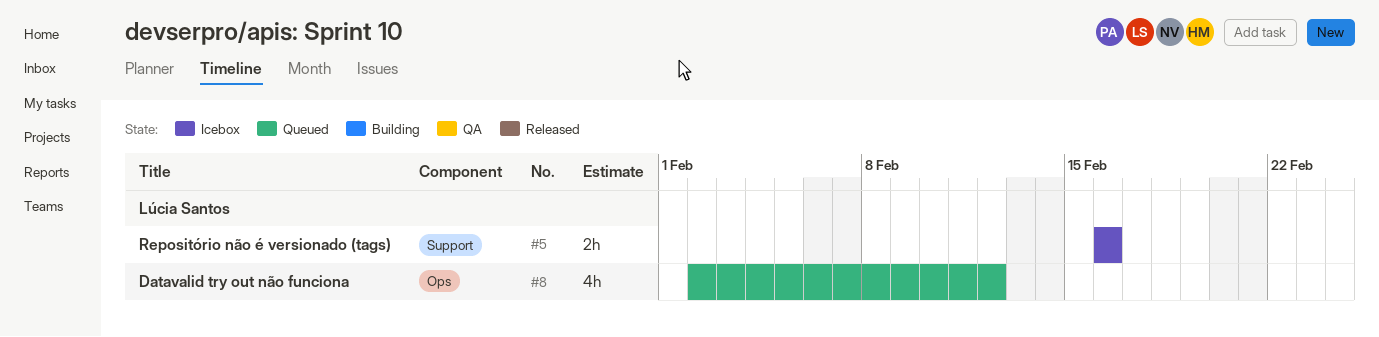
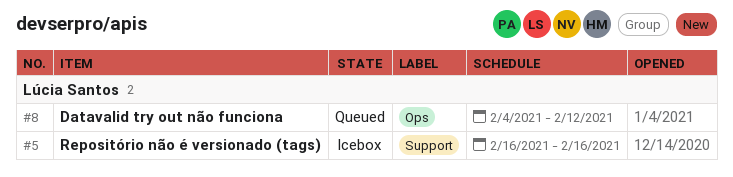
#8, start: Feb 2 -> Feb 4

